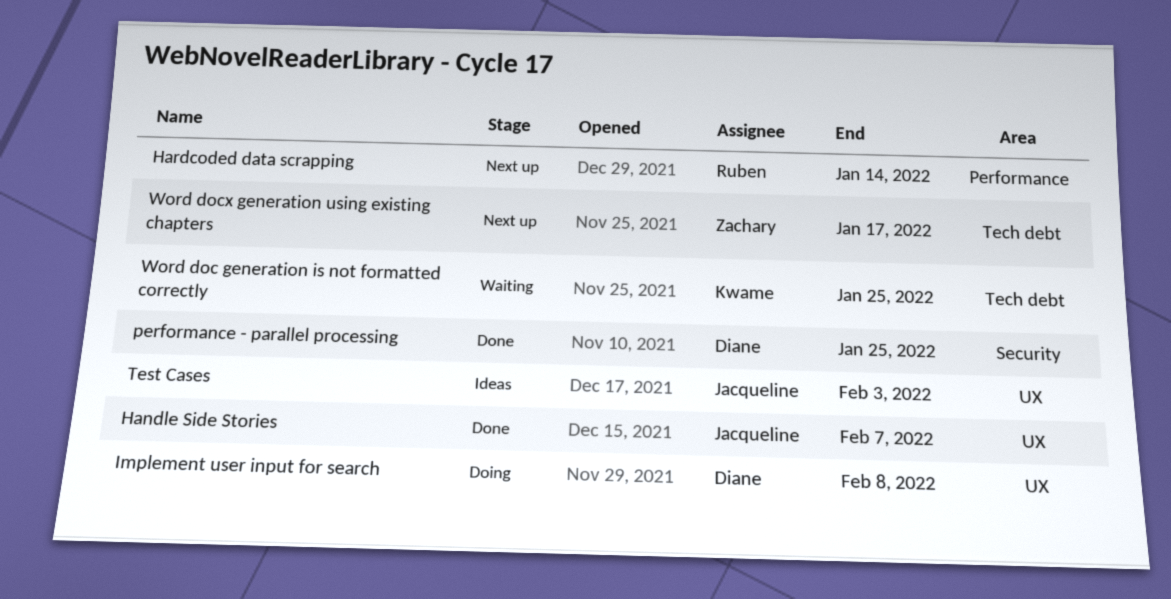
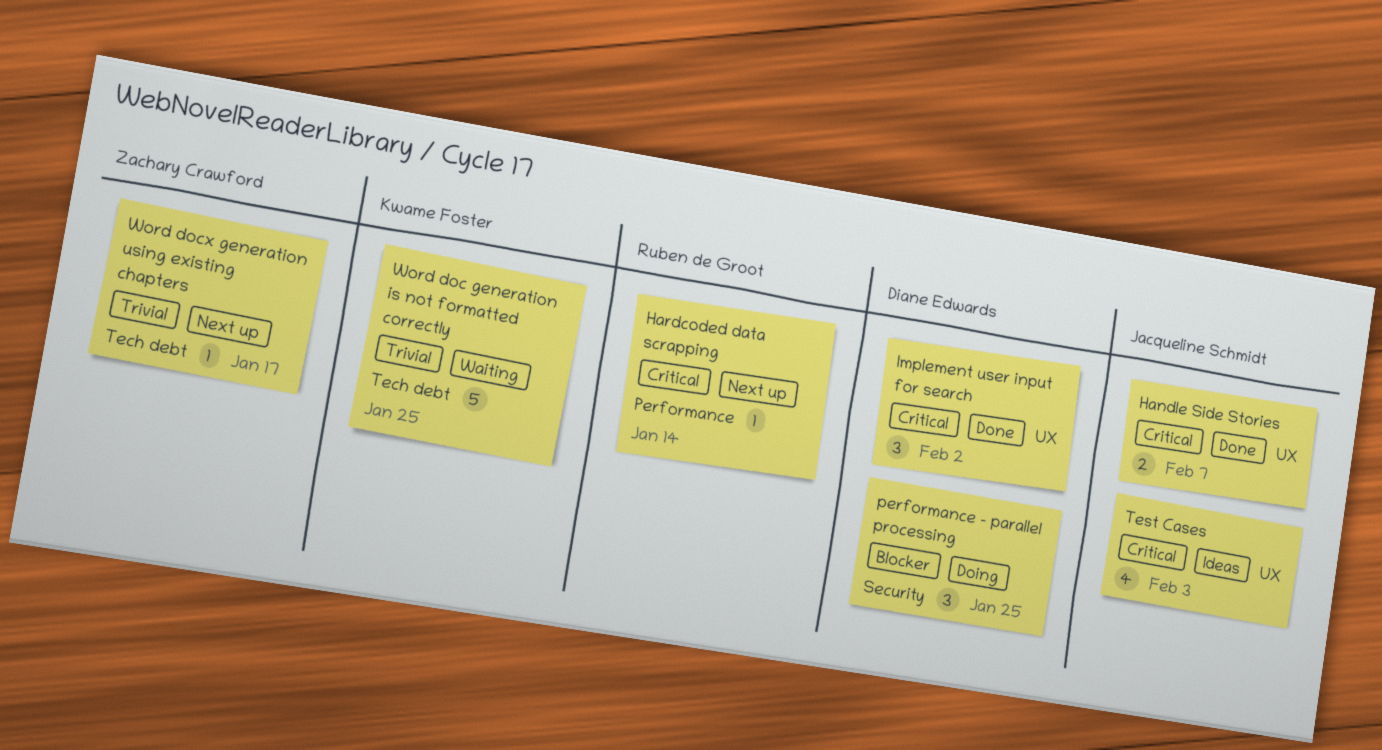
Implement user input for search, status: Doing -> Done
Implement user input for search, due: Feb 8 -> Feb 2
performance - parallel processing, status: Done -> Doing

